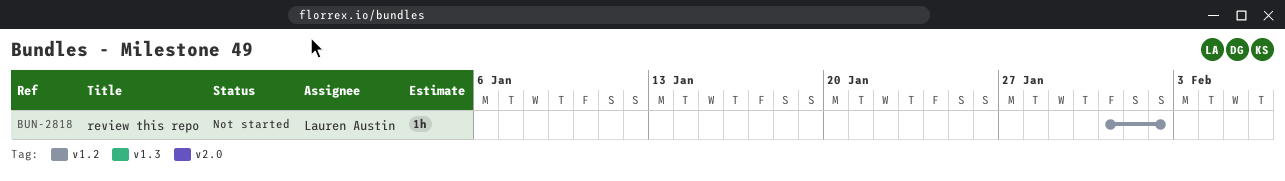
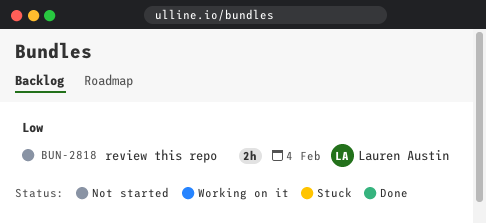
BUN-2818, estimate: 1h -> 2h
BUN-2818, due: Feb 2 -> Feb 4

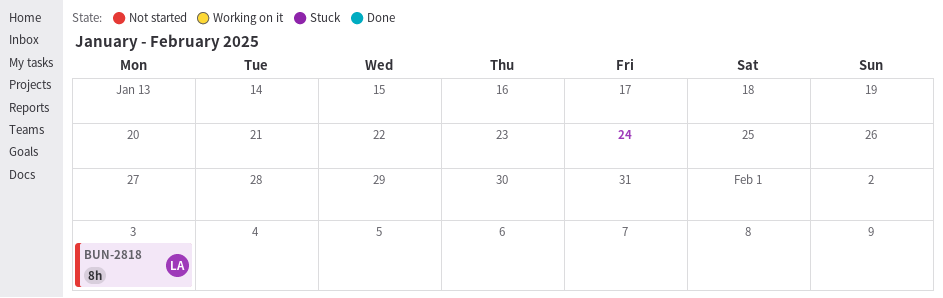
BUN-2818, estimate: 2h -> 8h
BUN-2818, due: Feb 4 -> Feb 3

